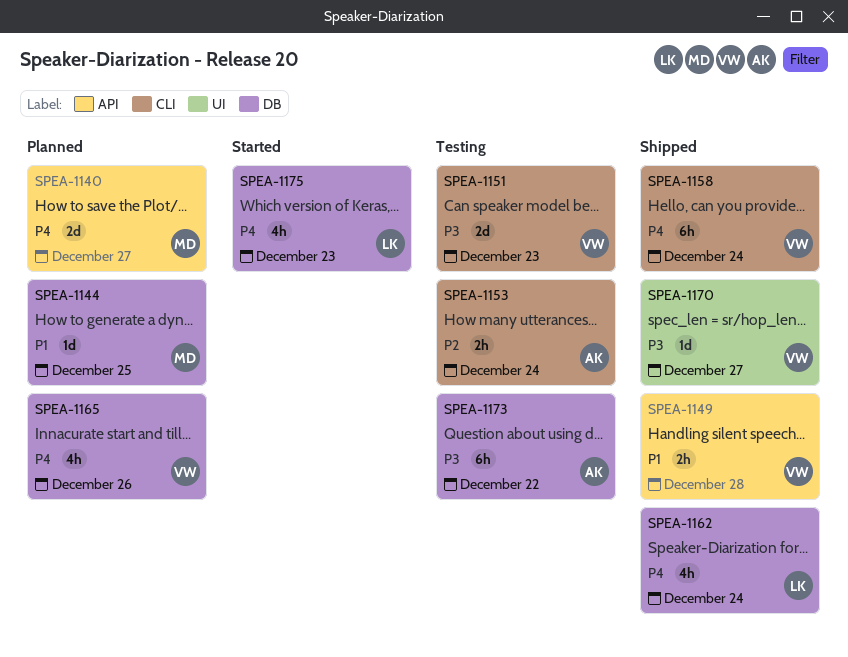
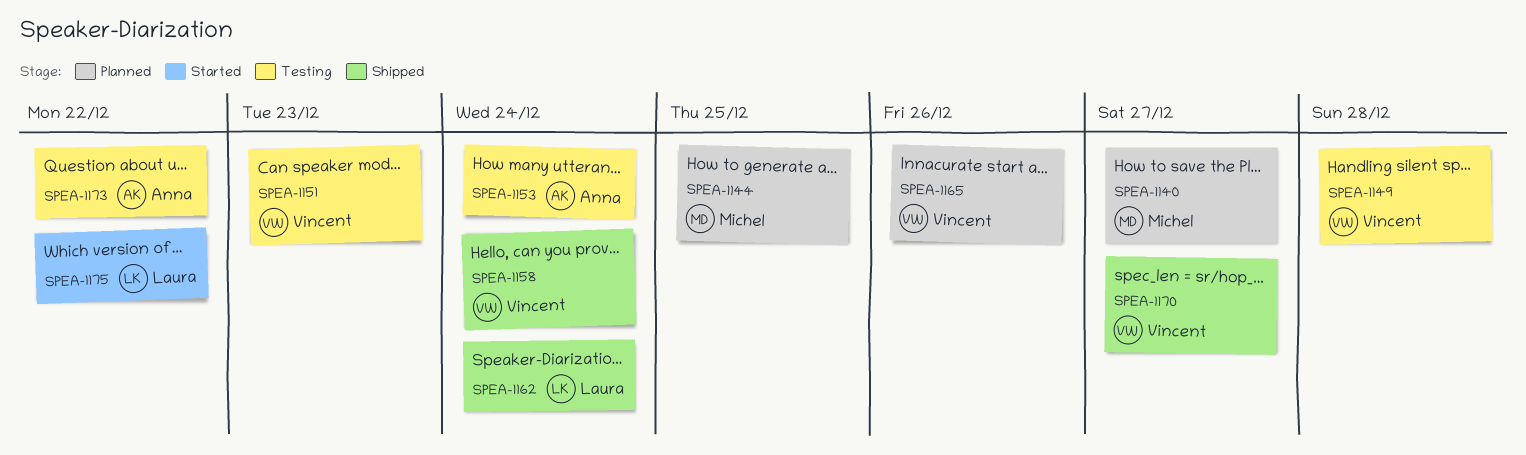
SPEA-1149, status: Shipped -> Testing
SPEA-1175, due: Dec 23 -> Dec 22

